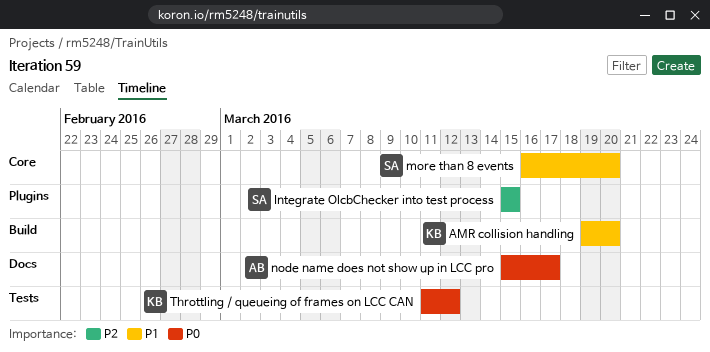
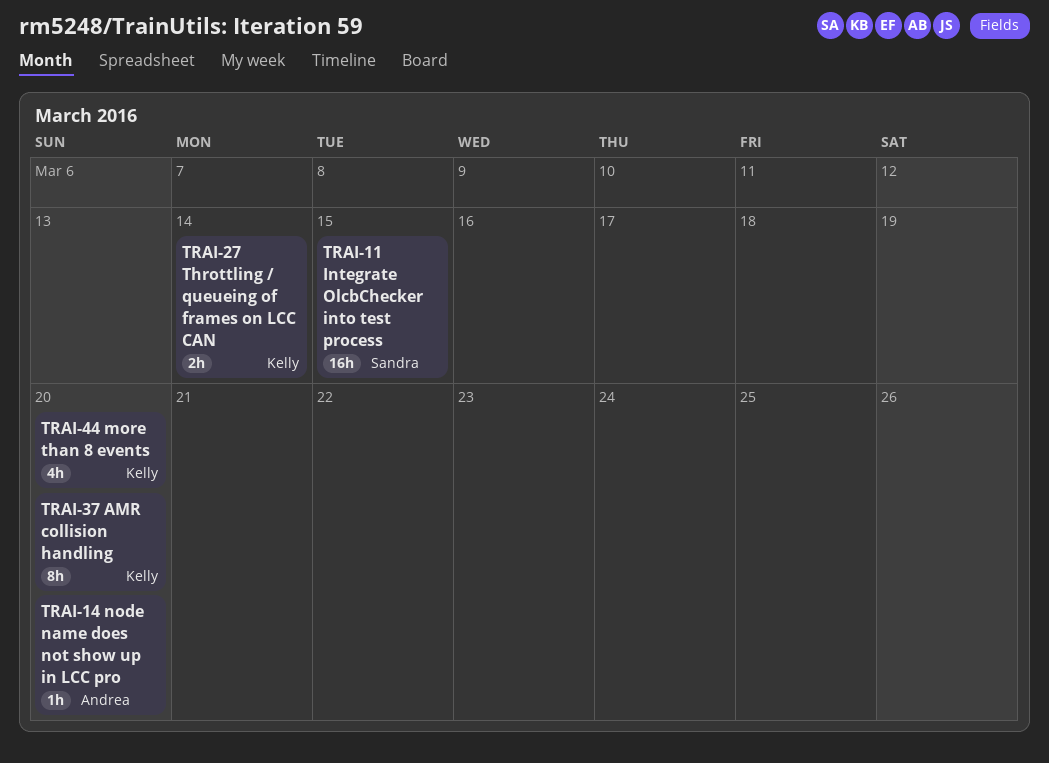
more than 8 events, owner: Sandra -> Kelly
node name does not show up in LCC pro, due: Mar 17 -> Mar 20
Throttling / queueing of frames on LCC CAN, due: Mar 12 -> Mar 14

